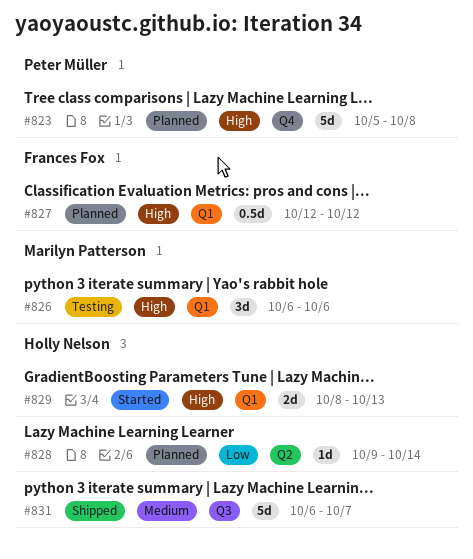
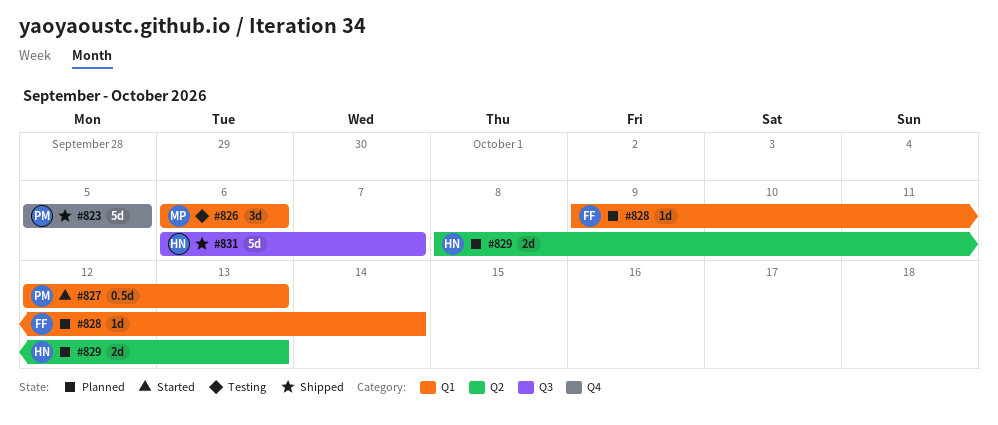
#823, status: Planned -> Shipped
#823, due: Oct 8 -> Oct 5
#827, status: Planned -> Started
#827, owner: Frances Fox -> Peter Müller
#827, due: Oct 12 -> Oct 13
#828, owner: Holly Nelson -> Frances Fox
#828, label: Q2 -> Q1
#829, status: Started -> Planned
#829, label: Q1 -> Q2

